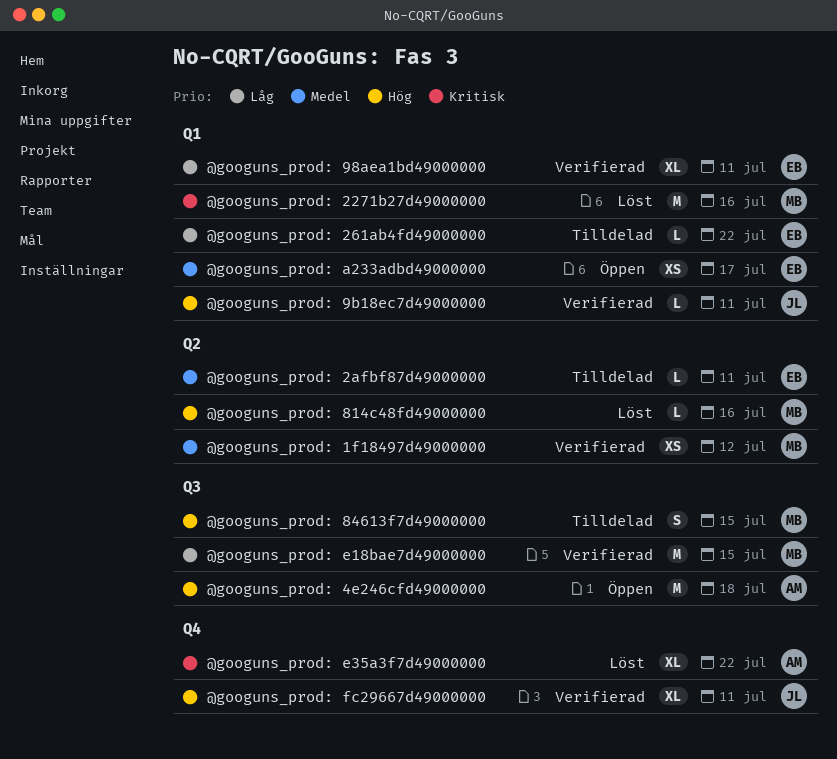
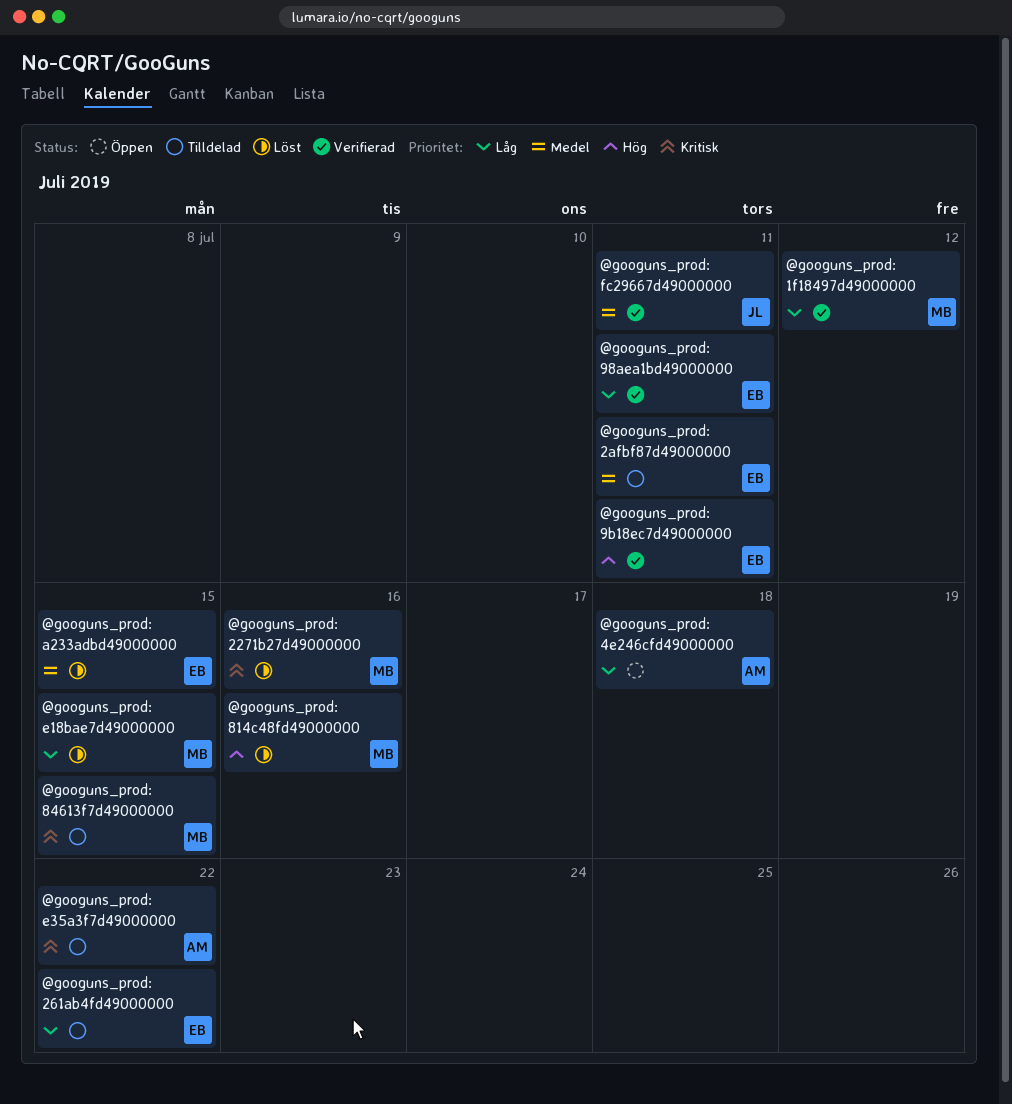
@googuns_prod: 1f18497d49000000, priority: Medel -> Låg
@googuns_prod: 4e246cfd49000000, priority: Hög -> Låg
@googuns_prod: 84613f7d49000000, priority: Hög -> Kritisk
@googuns_prod: 9b18ec7d49000000, owner: JL -> EB
@googuns_prod: a233adbd49000000, status: Öppen -> Löst
@googuns_prod: a233adbd49000000, due: Jul 17 -> Jul 15
@googuns_prod: e18bae7d49000000, status: Verifierad -> Löst
@googuns_prod: e35a3f7d49000000, status: Löst -> Tilldelad
@googuns_prod: fc29667d49000000, priority: Hög -> Medel

